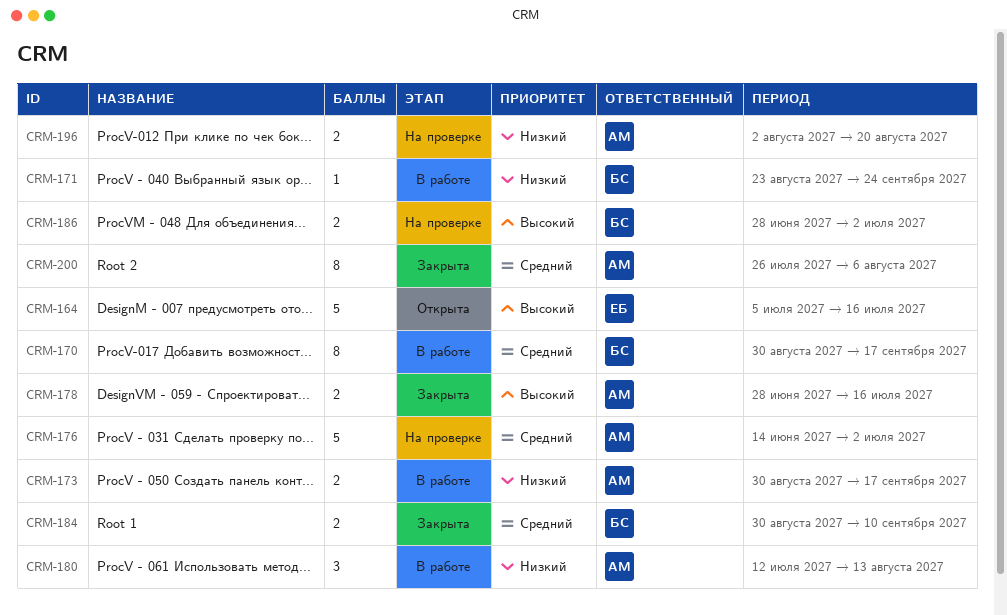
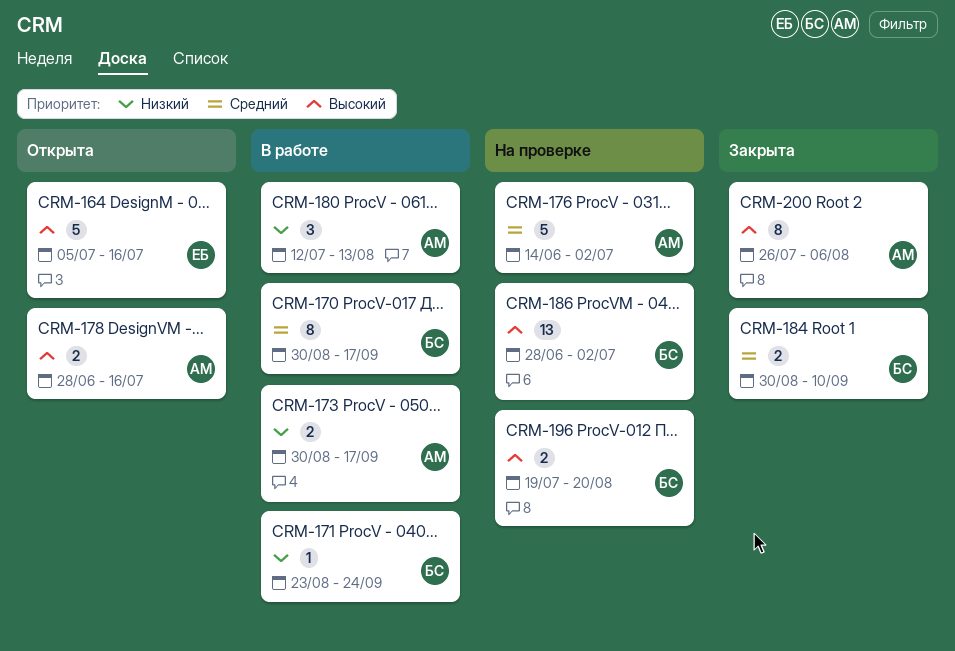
CRM-178, status: Закрыта -> Открыта
CRM-186, estimate: 2 -> 13
CRM-196, owner: АМ -> БС
CRM-196, priority: Низкий -> Высокий
CRM-196, start: Aug 2 -> Jul 19
CRM-200, priority: Средний -> Высокий

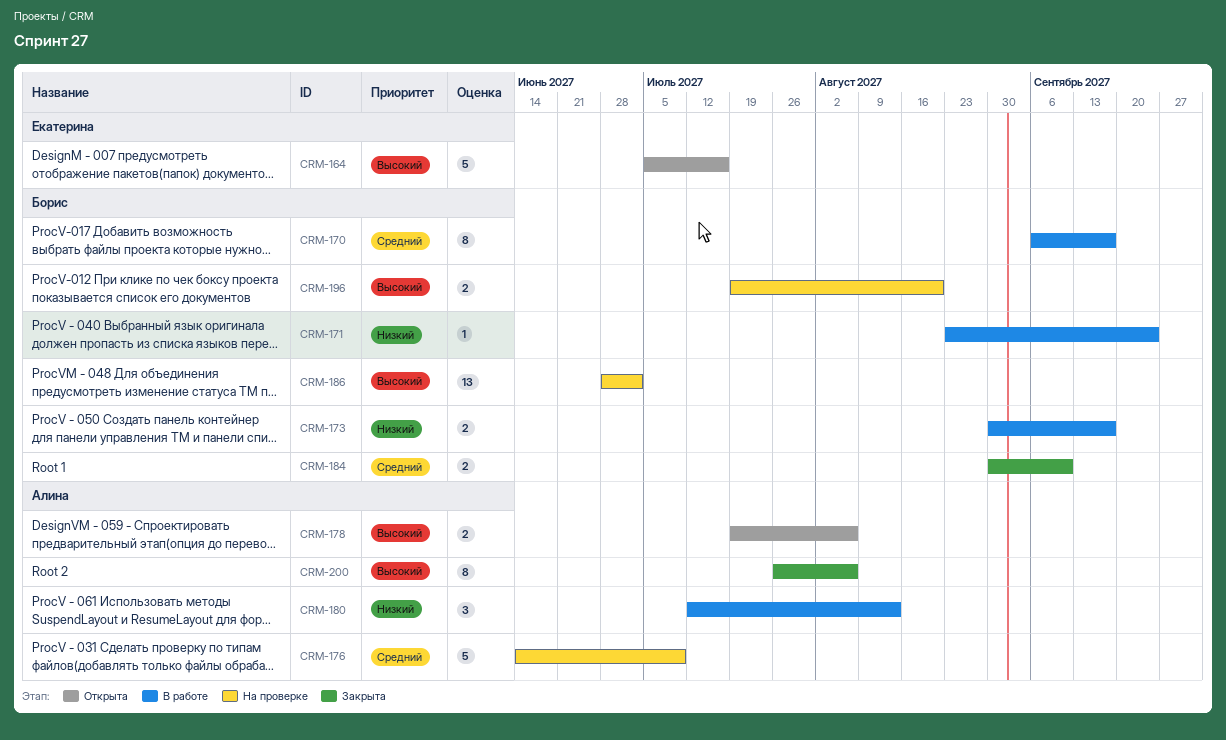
CRM-170, start: Aug 30 -> Sep 6
CRM-173, owner: Алина -> Борис
CRM-176, due: Jul 2 -> Jul 9
CRM-178, start: Jun 28 -> Jul 19
CRM-178, due: Jul 16 -> Aug 6

